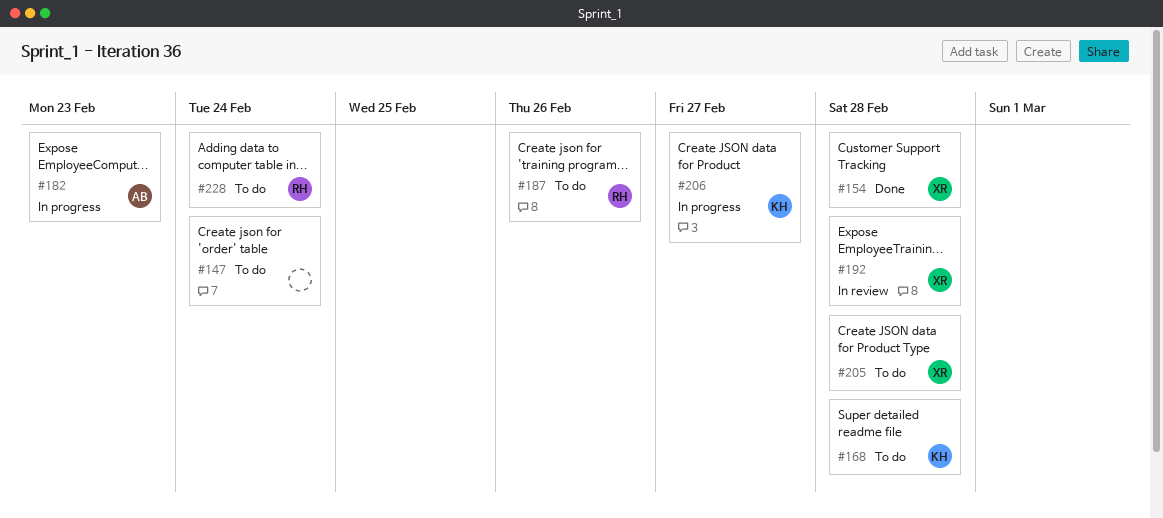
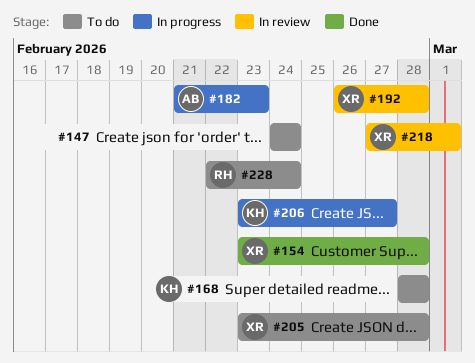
#187: present -> none
#218: none -> present

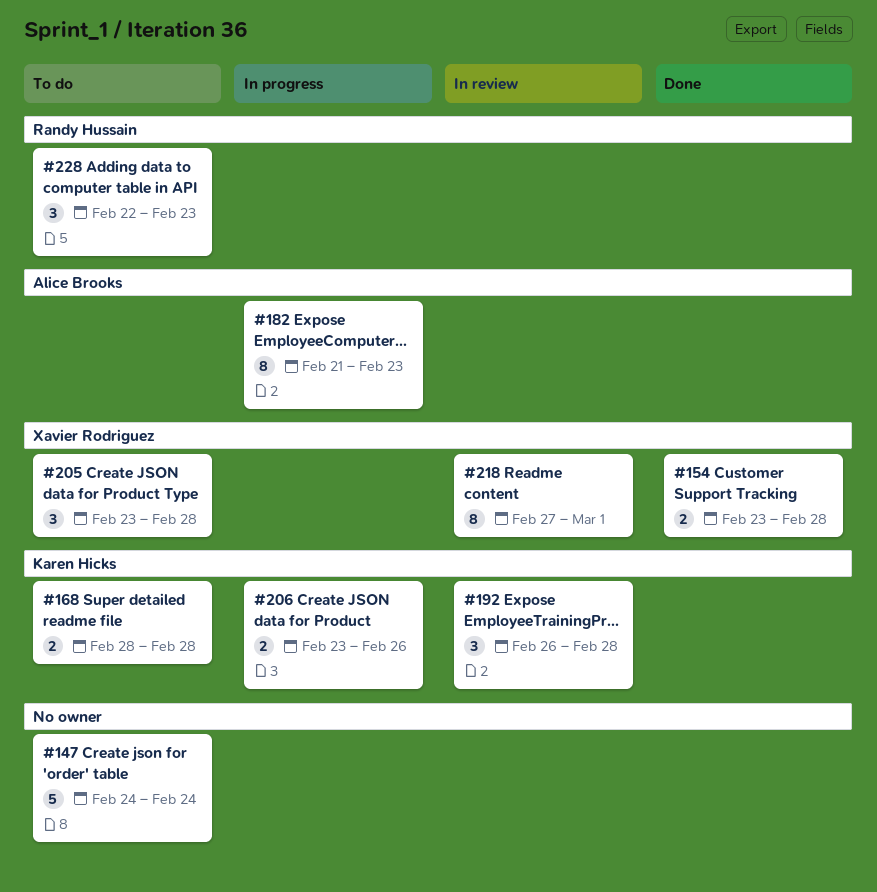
#192, owner: Xavier Rodriguez -> Karen Hicks
#206, due: Feb 27 -> Feb 26
#228, due: Feb 24 -> Feb 23

